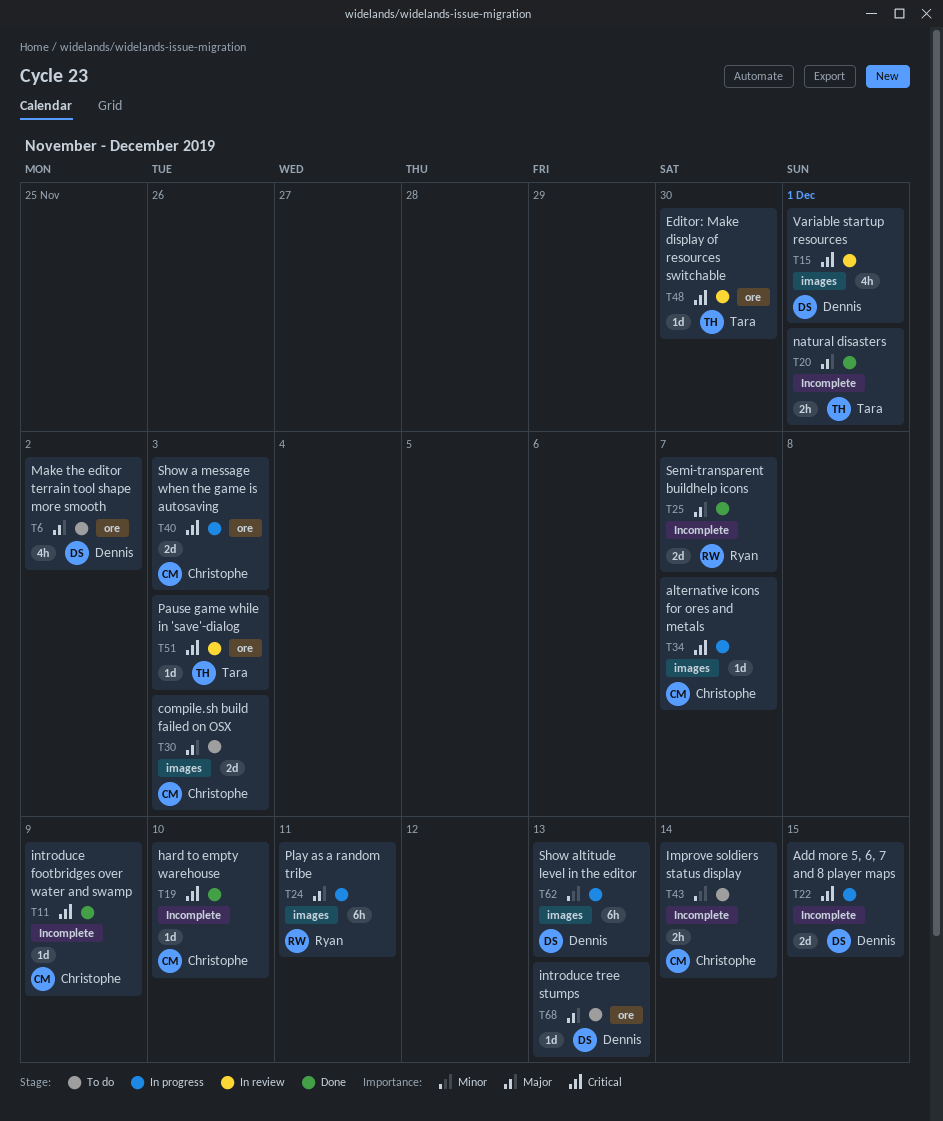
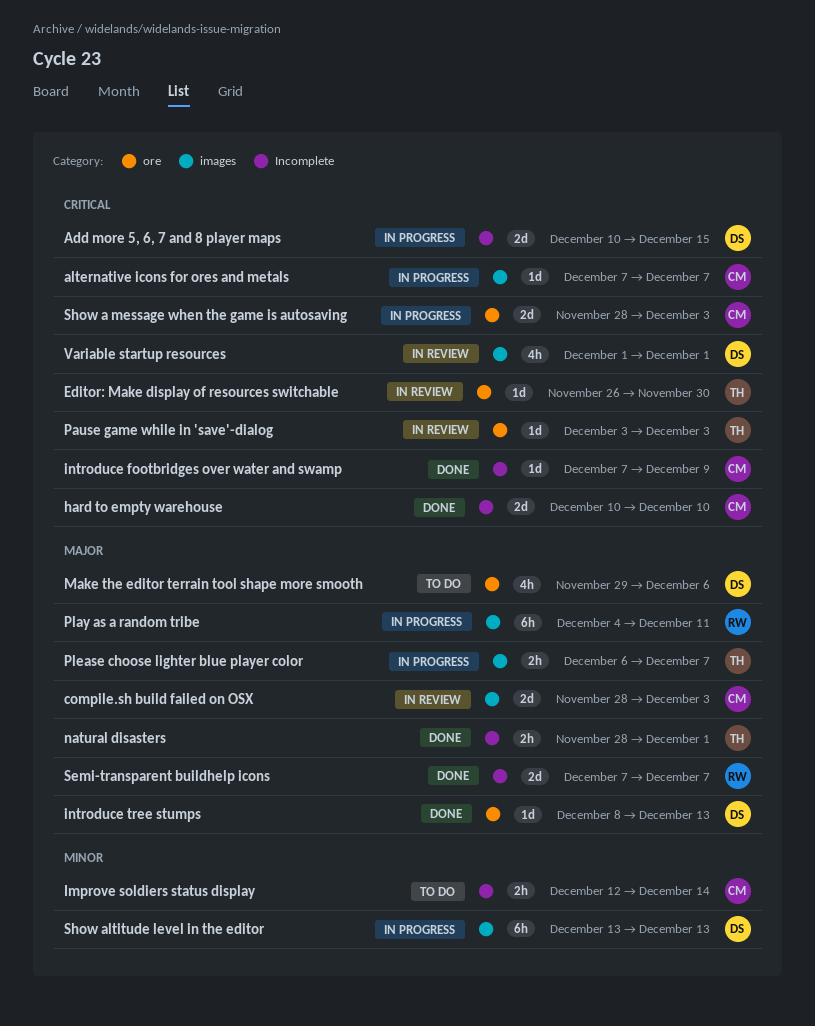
compile.sh build failed on OSX, status: To do -> In review
hard to empty warehouse, estimate: 1d -> 2d
introduce tree stumps, status: To do -> Done
Make the editor terrain tool shape more smooth, due: Dec 2 -> Dec 6
Please choose lighter blue player color: none -> present

